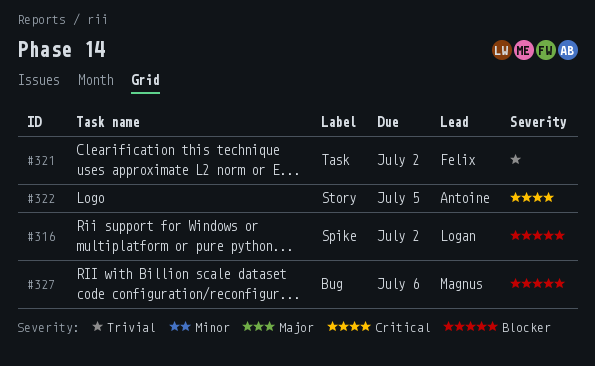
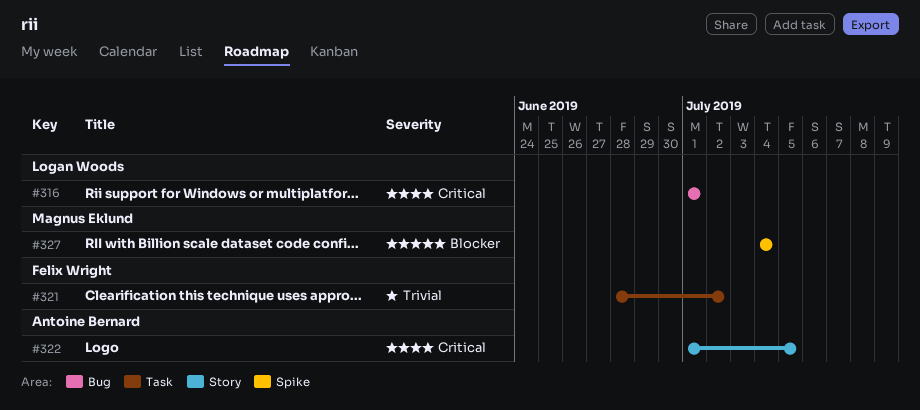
#316, priority: Blocker -> Critical
#316, label: Spike -> Bug
#316, due: Jul 2 -> Jul 1
#327, label: Bug -> Spike
#327, due: Jul 6 -> Jul 4

